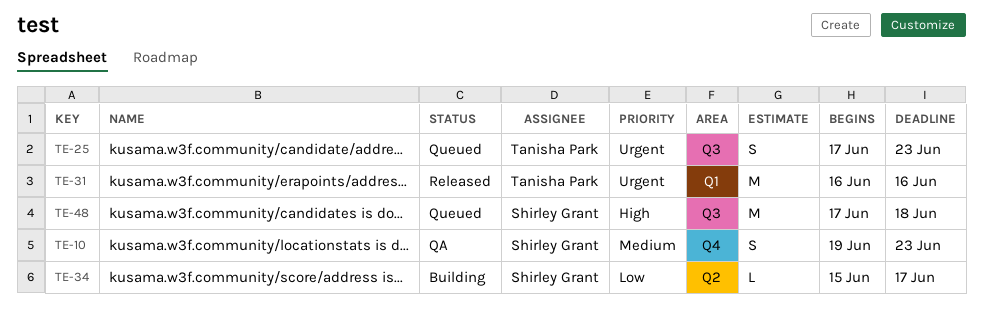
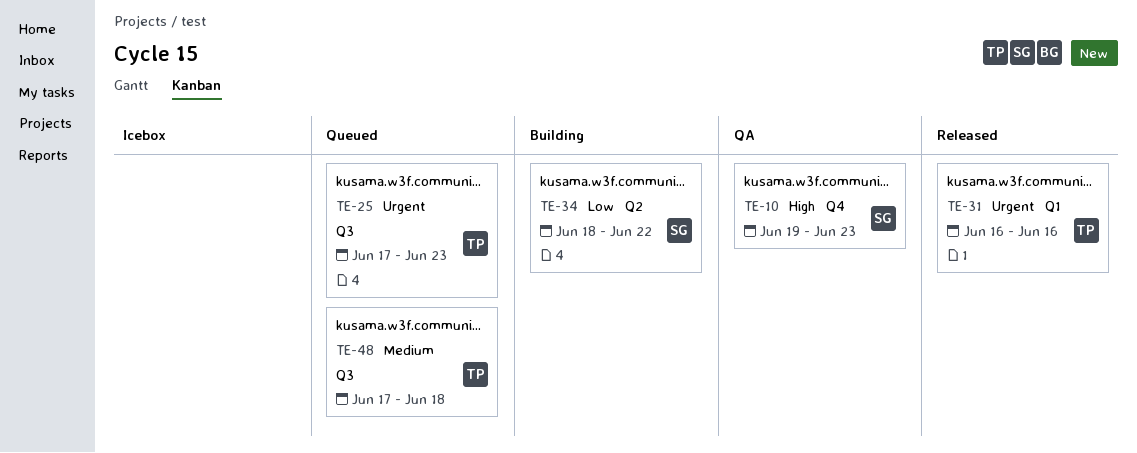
TE-10, priority: Medium -> High
TE-34, start: Jun 15 -> Jun 18
TE-34, due: Jun 17 -> Jun 22
TE-48, owner: Shirley Grant -> Tanisha Park
TE-48, priority: High -> Medium

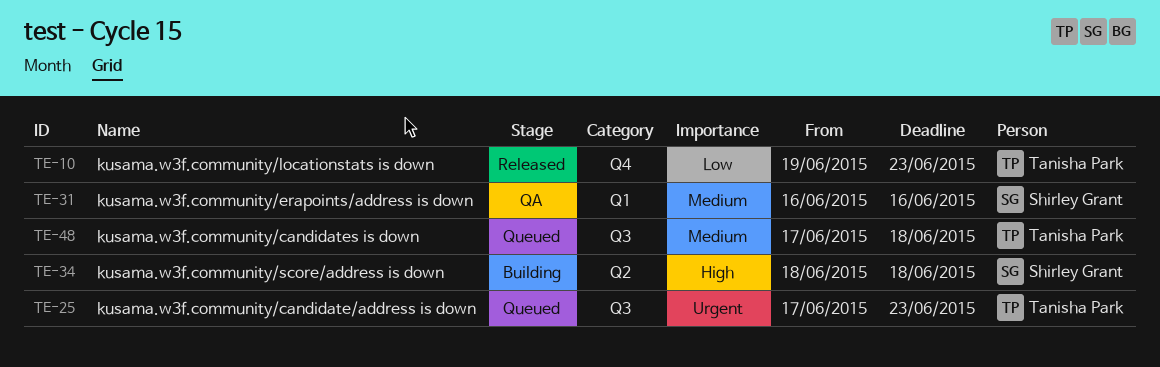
TE-10, status: QA -> Released
TE-10, owner: Shirley Grant -> Tanisha Park
TE-10, priority: High -> Low
TE-31, status: Released -> QA
TE-31, owner: Tanisha Park -> Shirley Grant
TE-31, priority: Urgent -> Medium
TE-34, priority: Low -> High
TE-34, due: Jun 22 -> Jun 18

